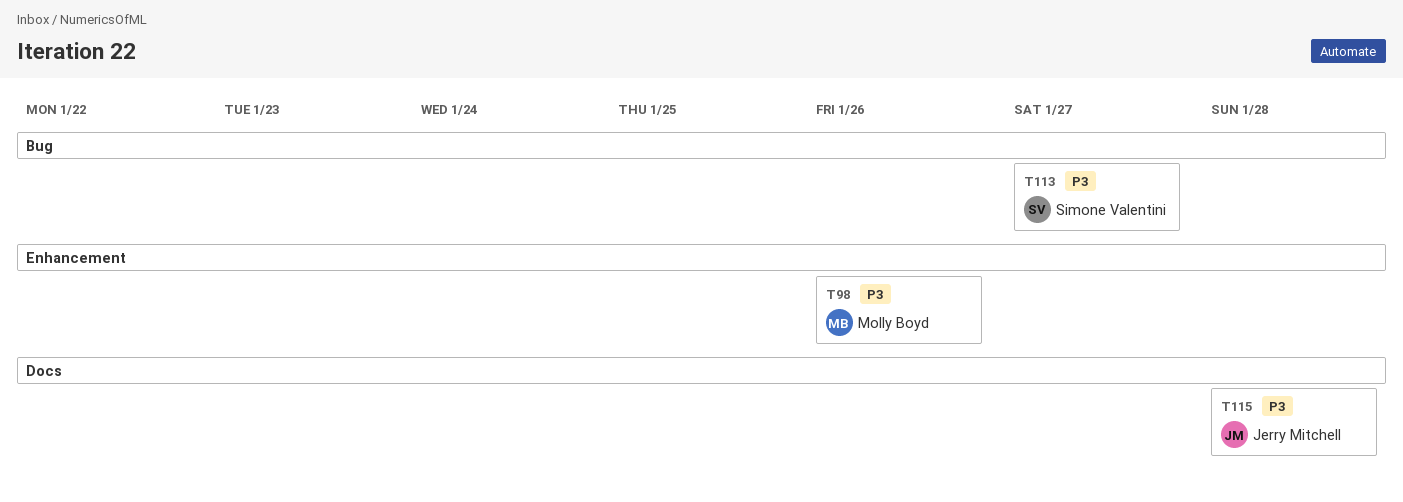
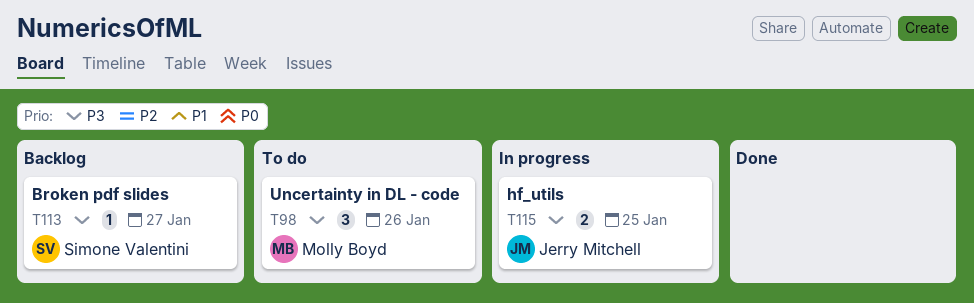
T115, due: Jan 28 -> Jan 25

